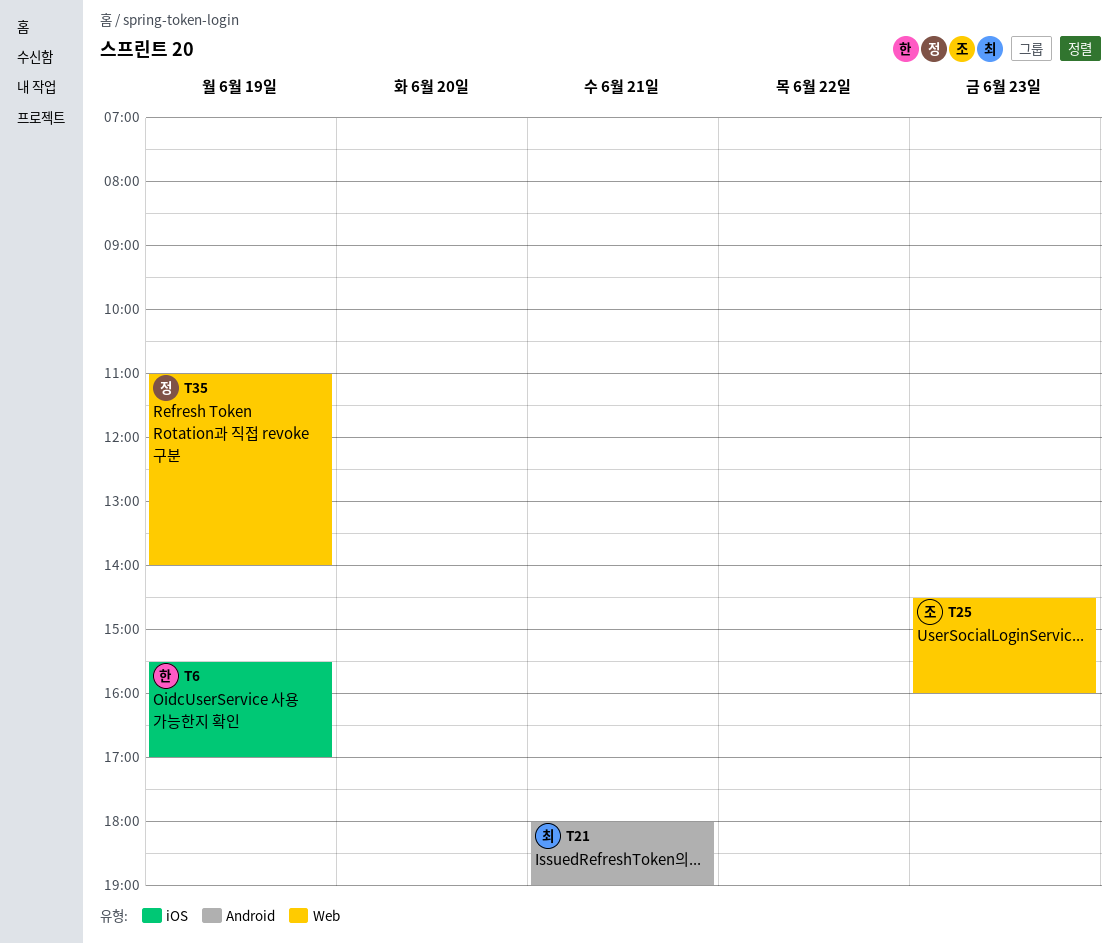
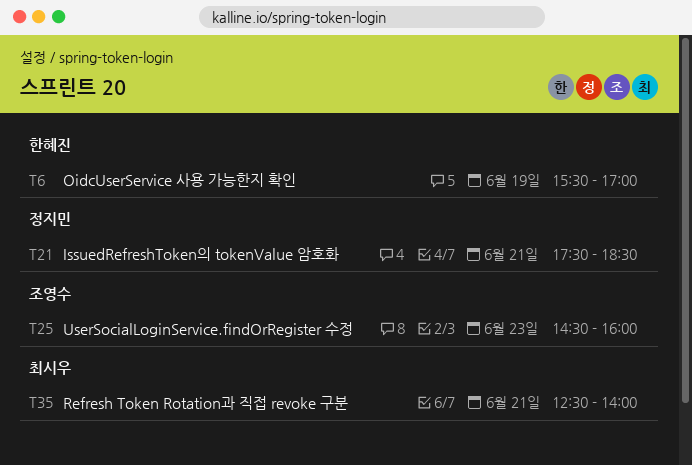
T21, owner: 최시우 -> 정지민
T21, begins: 18:00 -> 17:30
T21, ends: 19:00 -> 18:30
T35, owner: 정지민 -> 최시우
T35, day: Jun 19 -> Jun 21
T35, begins: 11:00 -> 12:30

